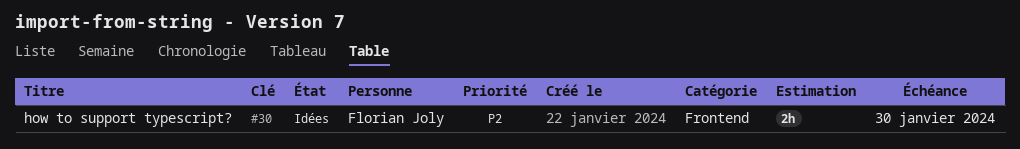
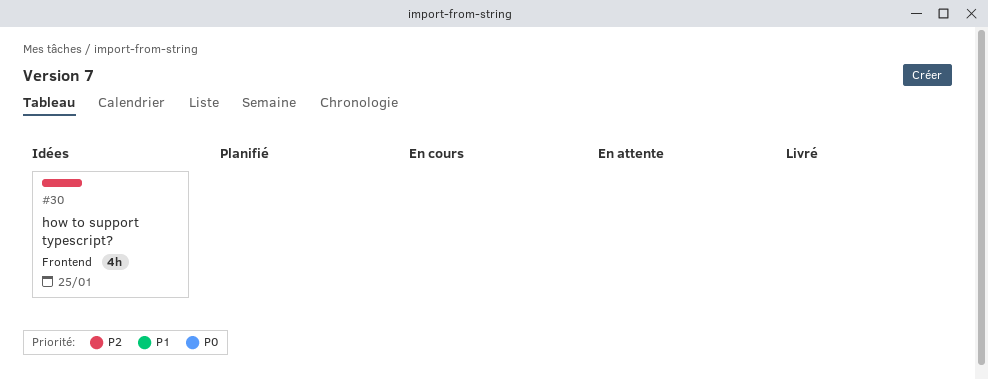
#30, estimate: 2h -> 4h
#30, due: Jan 30 -> Jan 25

